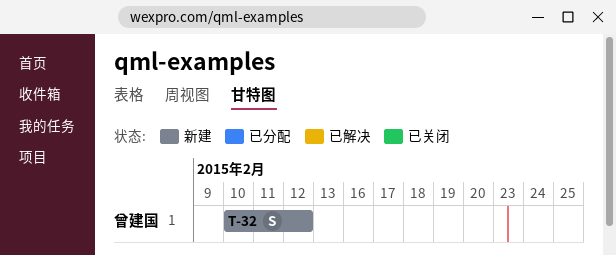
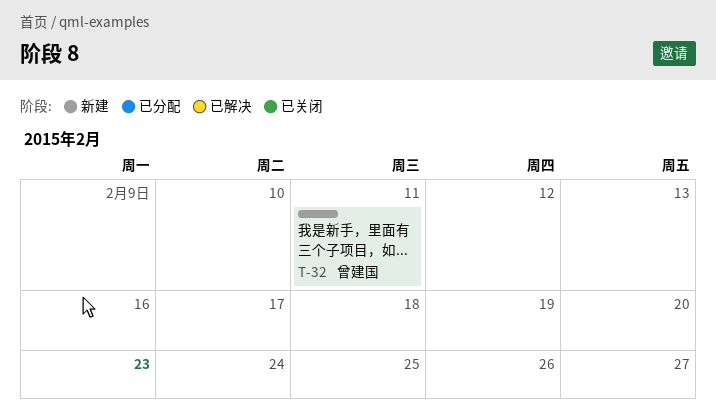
T-32, due: Feb 12 -> Feb 11

